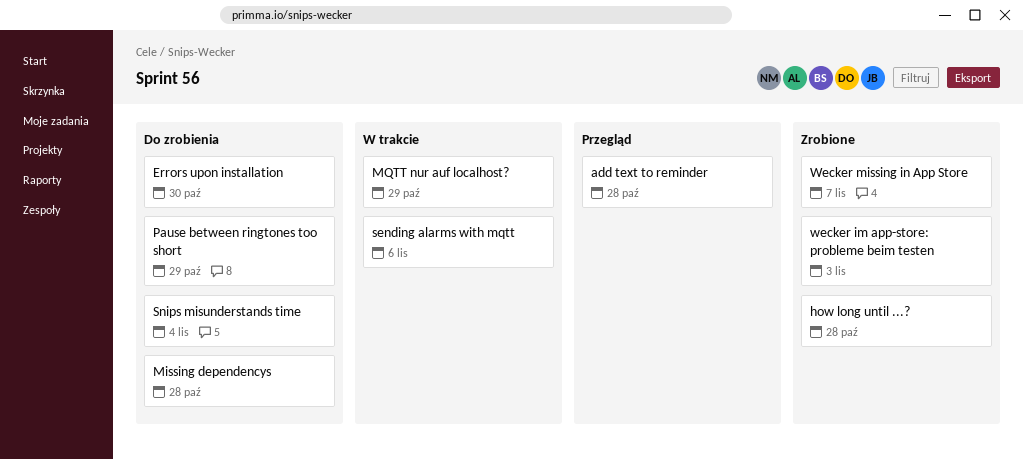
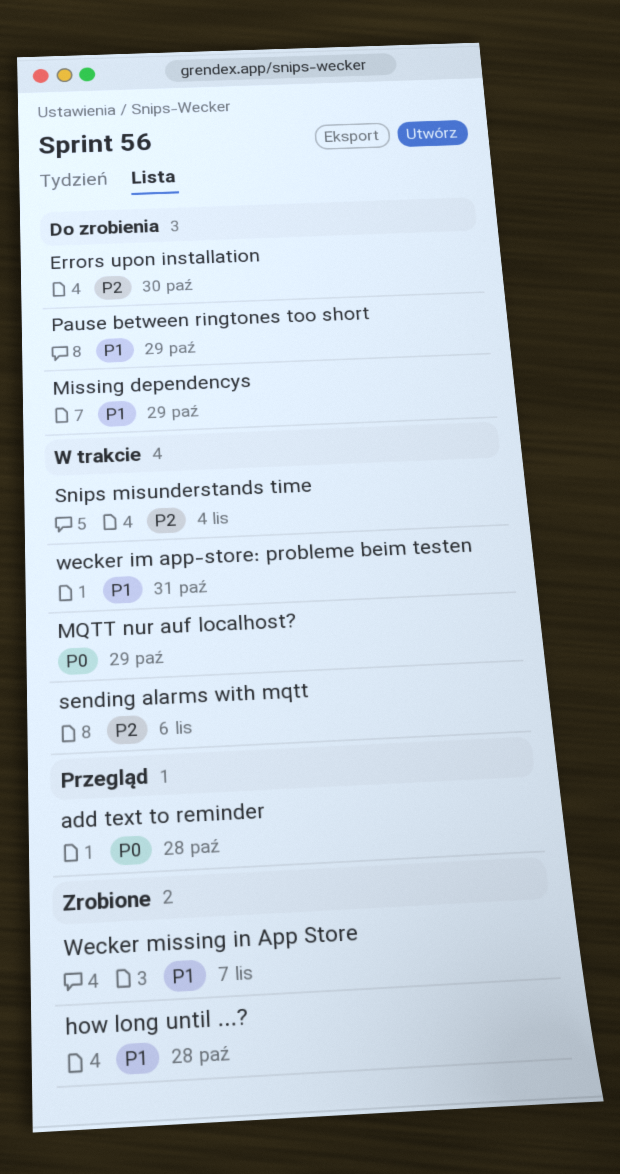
Missing dependencys, due: Oct 28 -> Oct 29
Snips misunderstands time, status: Do zrobienia -> W trakcie
wecker im app-store: probleme beim testen, status: Zrobione -> W trakcie
wecker im app-store: probleme beim testen, due: Nov 3 -> Oct 31

